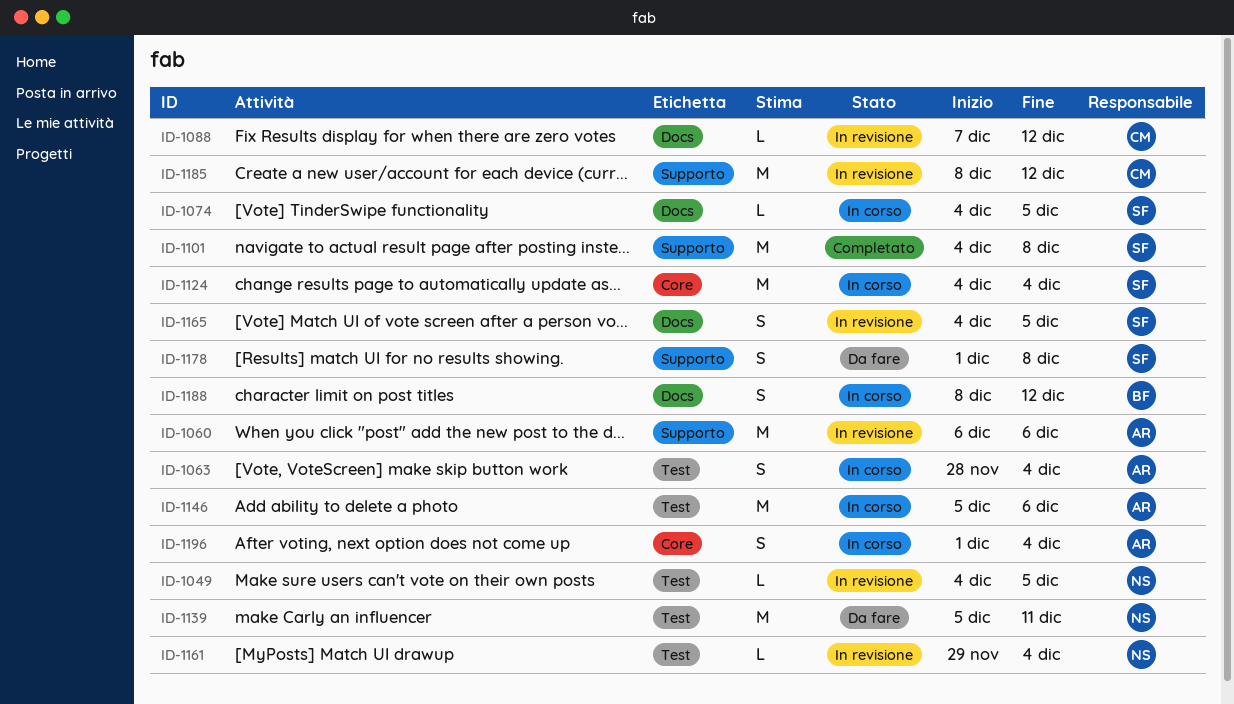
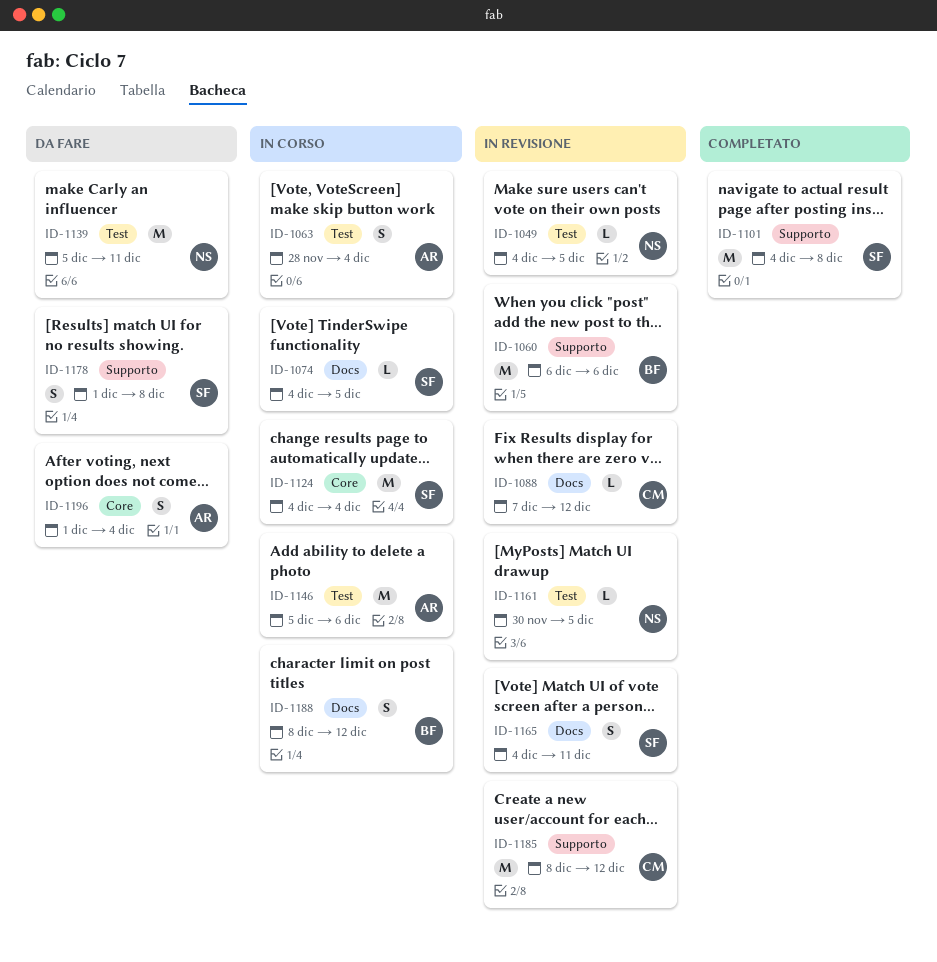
ID-1060, owner: AR -> BF
ID-1161, start: Nov 29 -> Nov 30
ID-1161, due: Dec 4 -> Dec 5
ID-1165, due: Dec 5 -> Dec 11
ID-1196, status: In corso -> Da fare

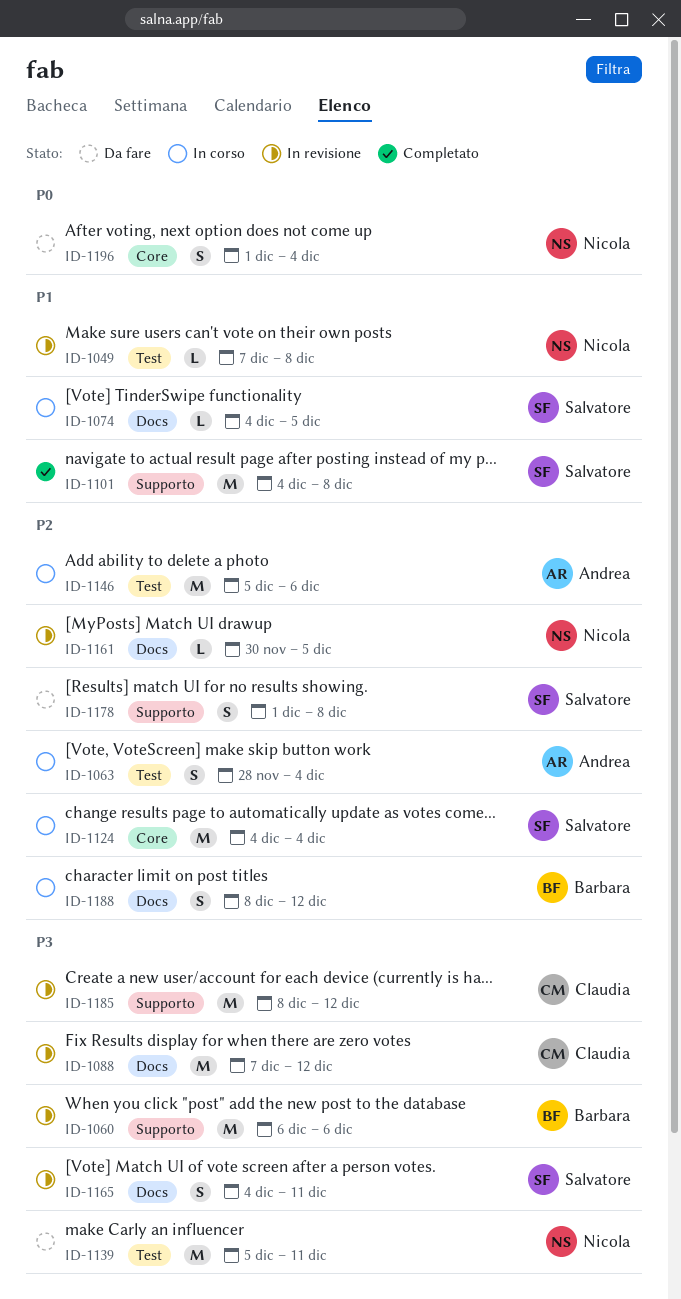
ID-1049, start: Dec 4 -> Dec 7
ID-1049, due: Dec 5 -> Dec 8
ID-1088, estimate: L -> M
ID-1161, label: Test -> Docs
ID-1196, owner: Andrea -> Nicola

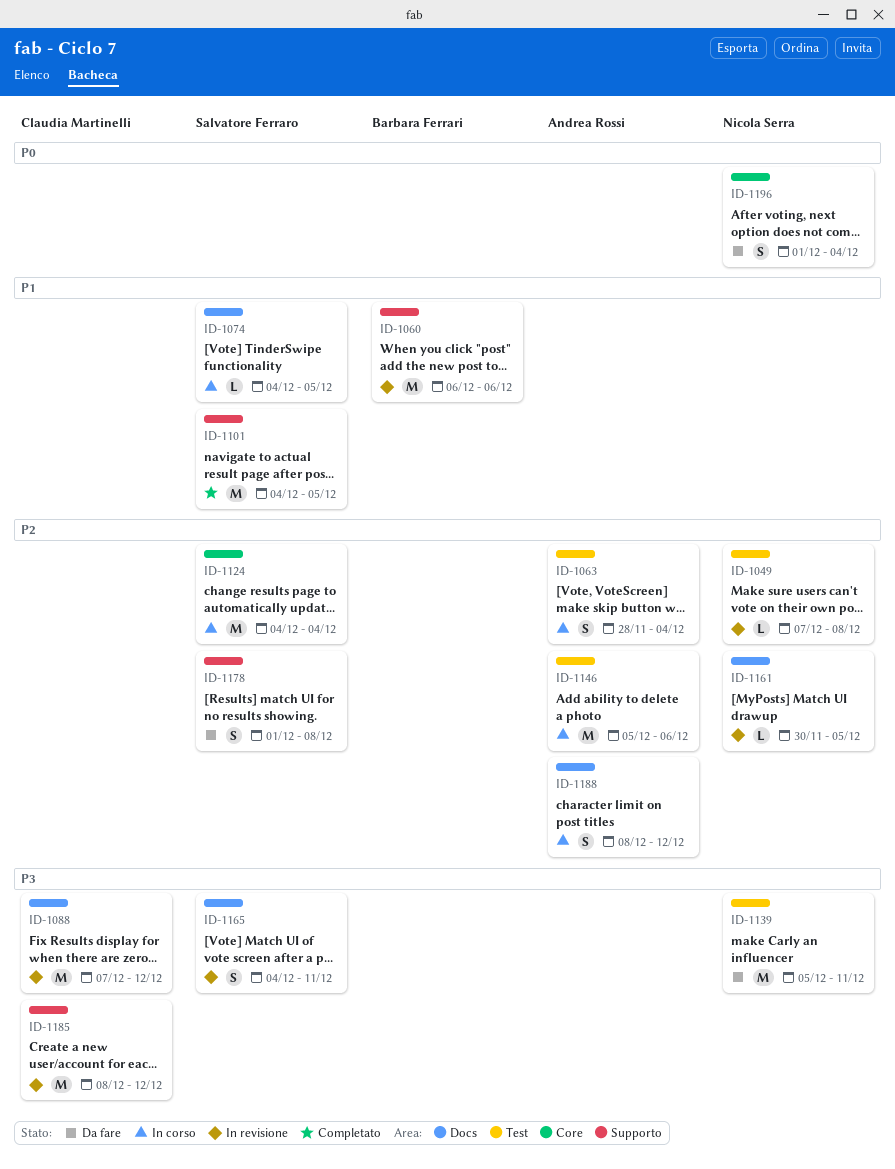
ID-1049, priority: P1 -> P2
ID-1060, priority: P3 -> P1
ID-1101, due: Dec 8 -> Dec 5
ID-1188, owner: Barbara Ferrari -> Andrea Rossi

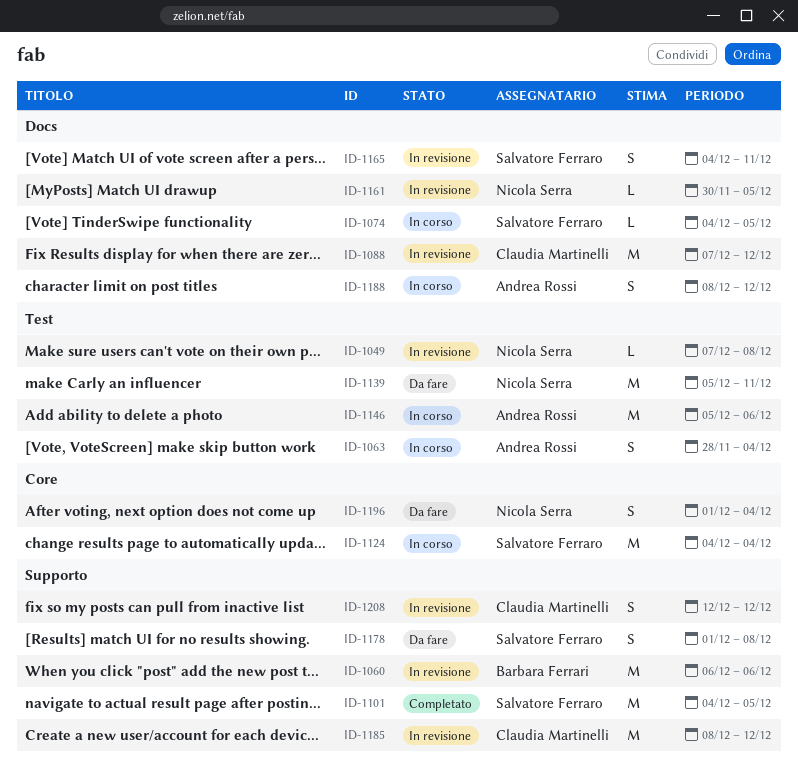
ID-1208: none -> present

